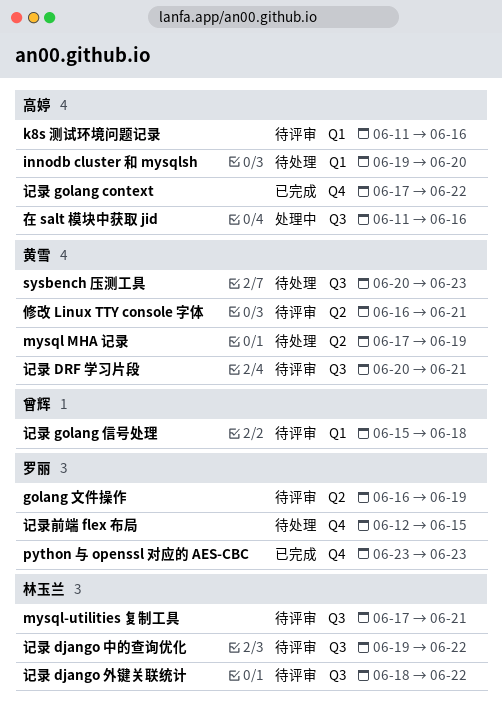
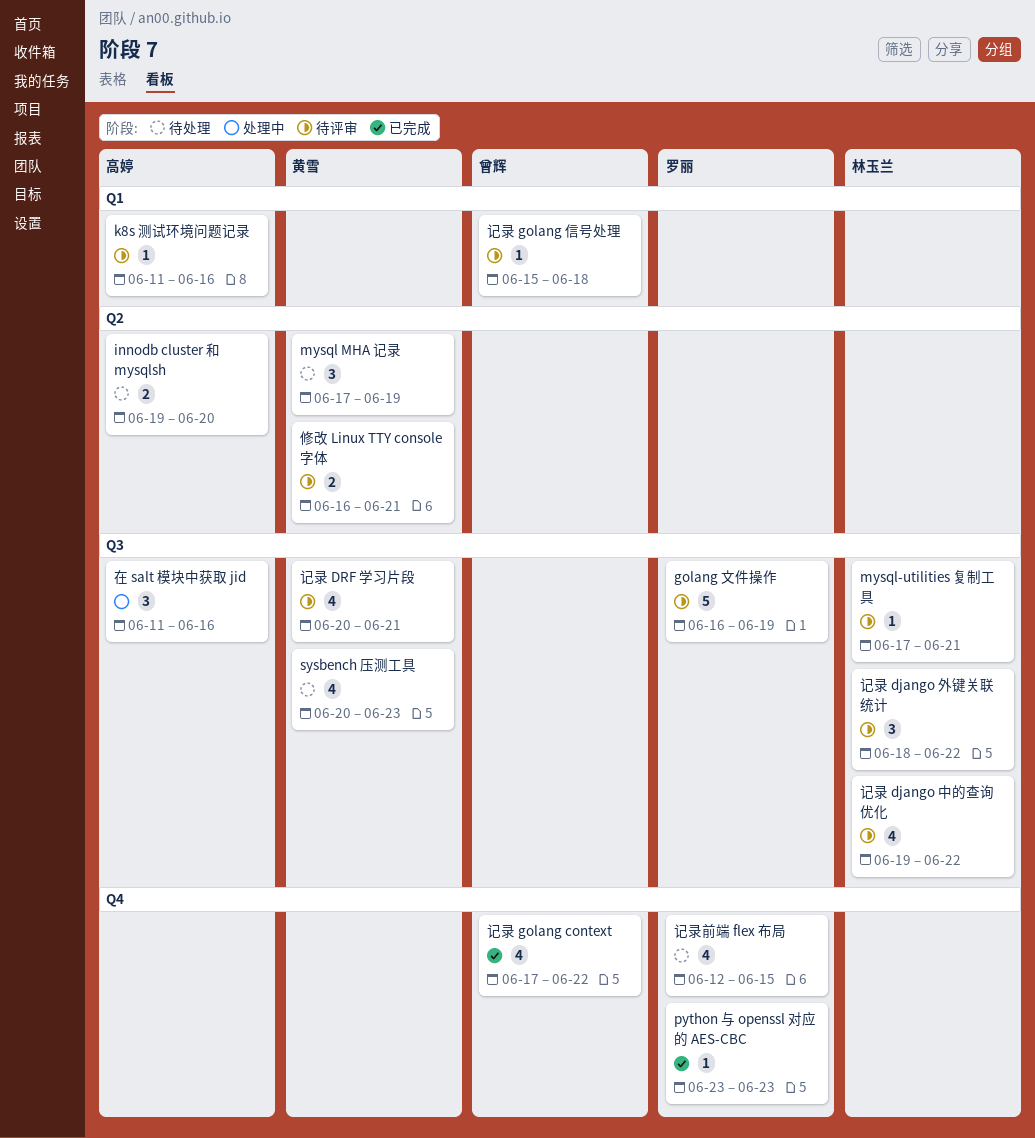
golang 文件操作, label: Q2 -> Q3
innodb cluster 和 mysqlsh, label: Q1 -> Q2
记录 golang context, owner: 高婷 -> 曾辉

